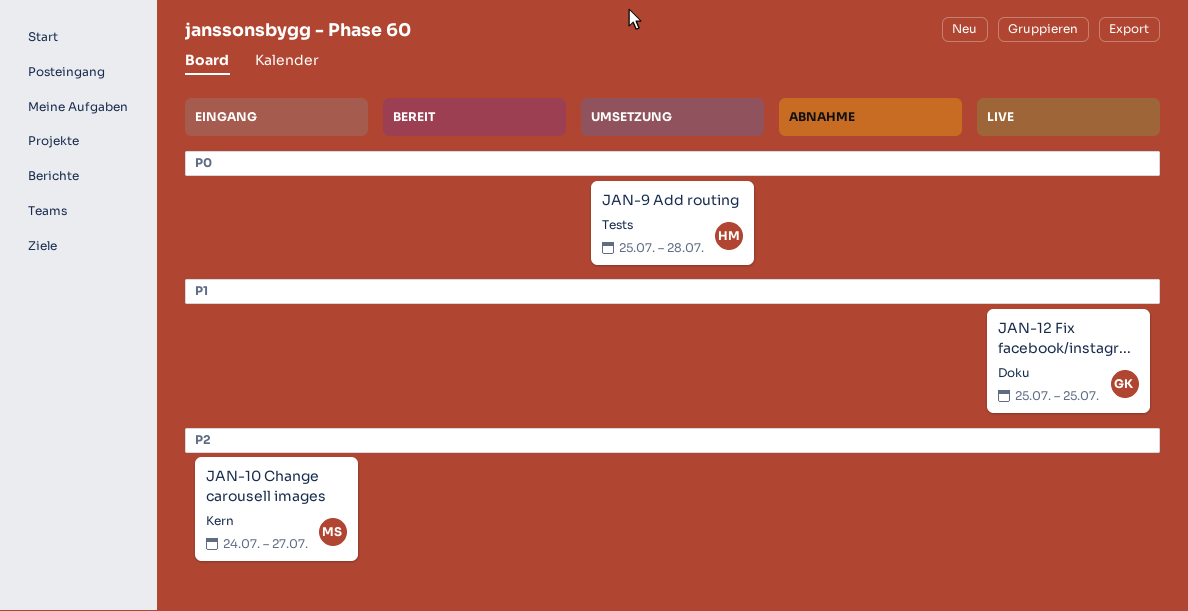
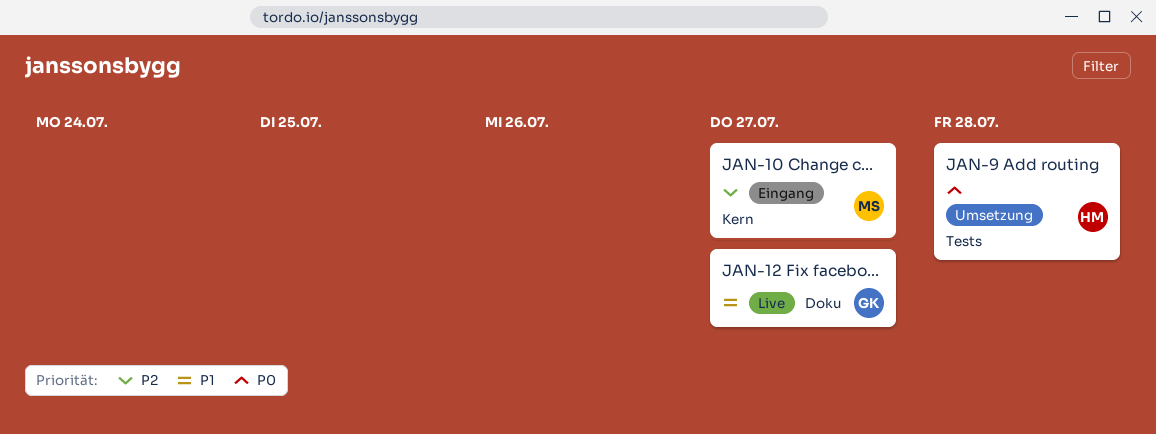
JAN-12, due: Jul 25 -> Jul 27

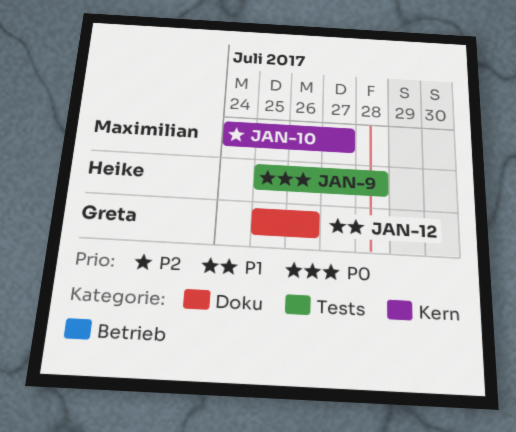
JAN-12, due: Jul 27 -> Jul 26

